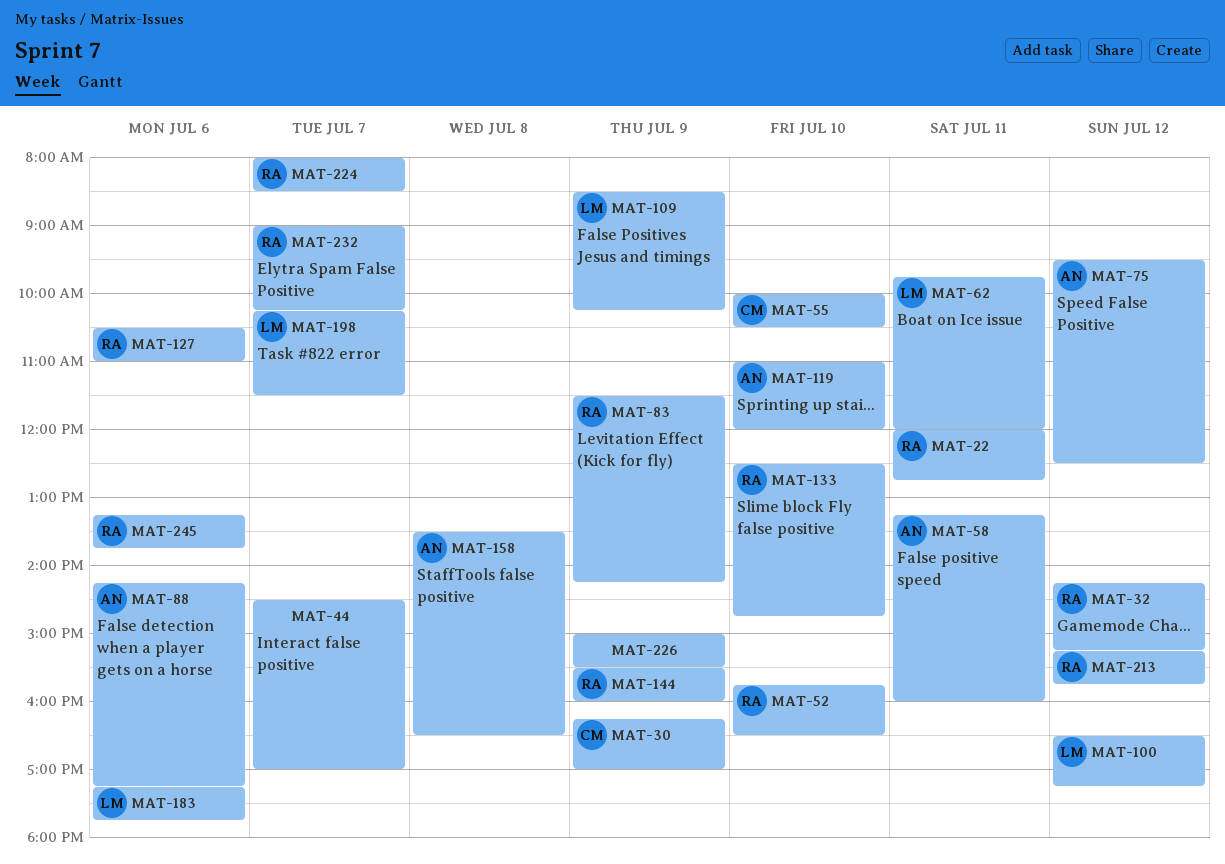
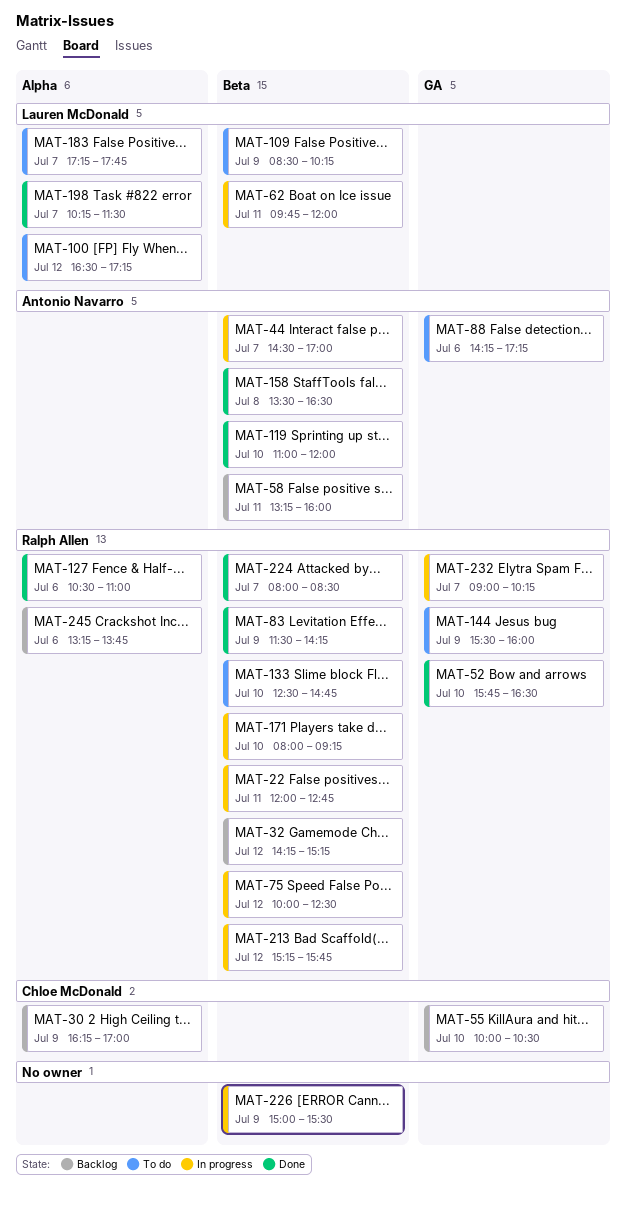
MAT-44, owner: none -> Antonio Navarro
MAT-75, owner: Antonio Navarro -> Ralph Allen
MAT-75, begins: 09:30 -> 10:00
MAT-171: none -> present
MAT-183, day: Jul 6 -> Jul 7

